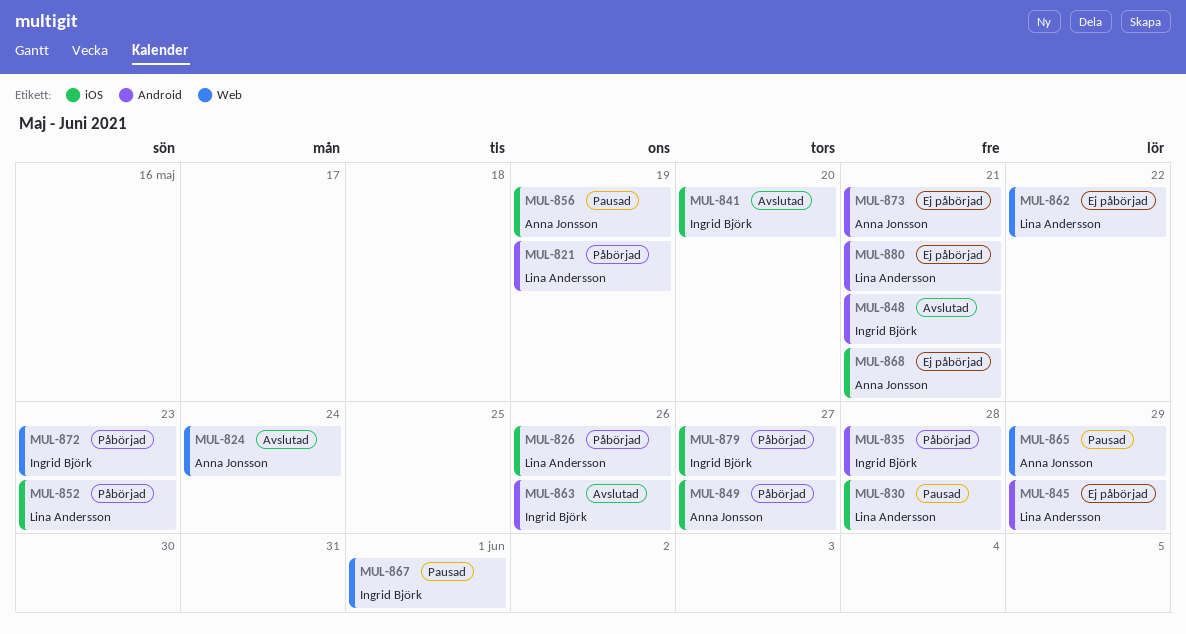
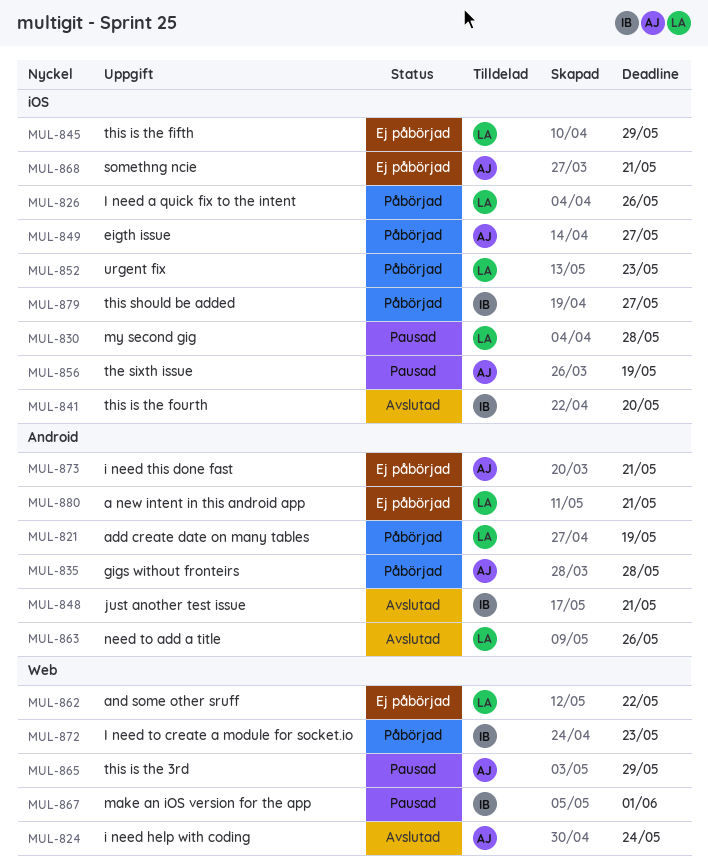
MUL-835, owner: Ingrid Björk -> Anna Jonsson
MUL-845, label: Android -> iOS
MUL-863, owner: Ingrid Björk -> Lina Andersson

